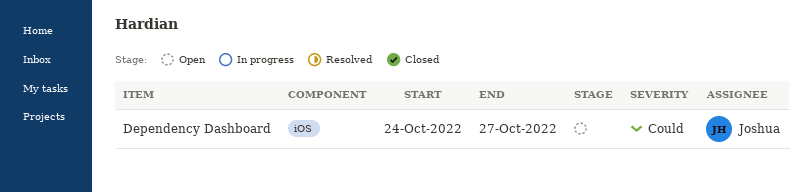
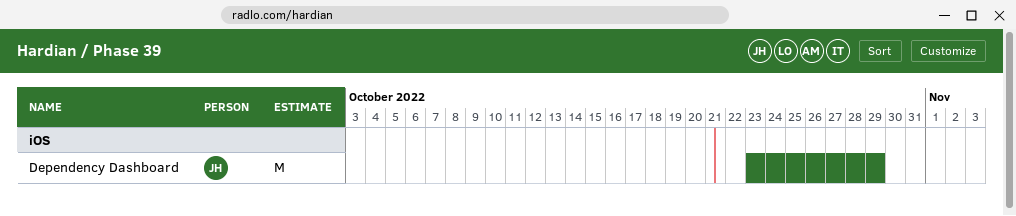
Dependency Dashboard, start: Oct 24 -> Oct 23
Dependency Dashboard, due: Oct 27 -> Oct 29

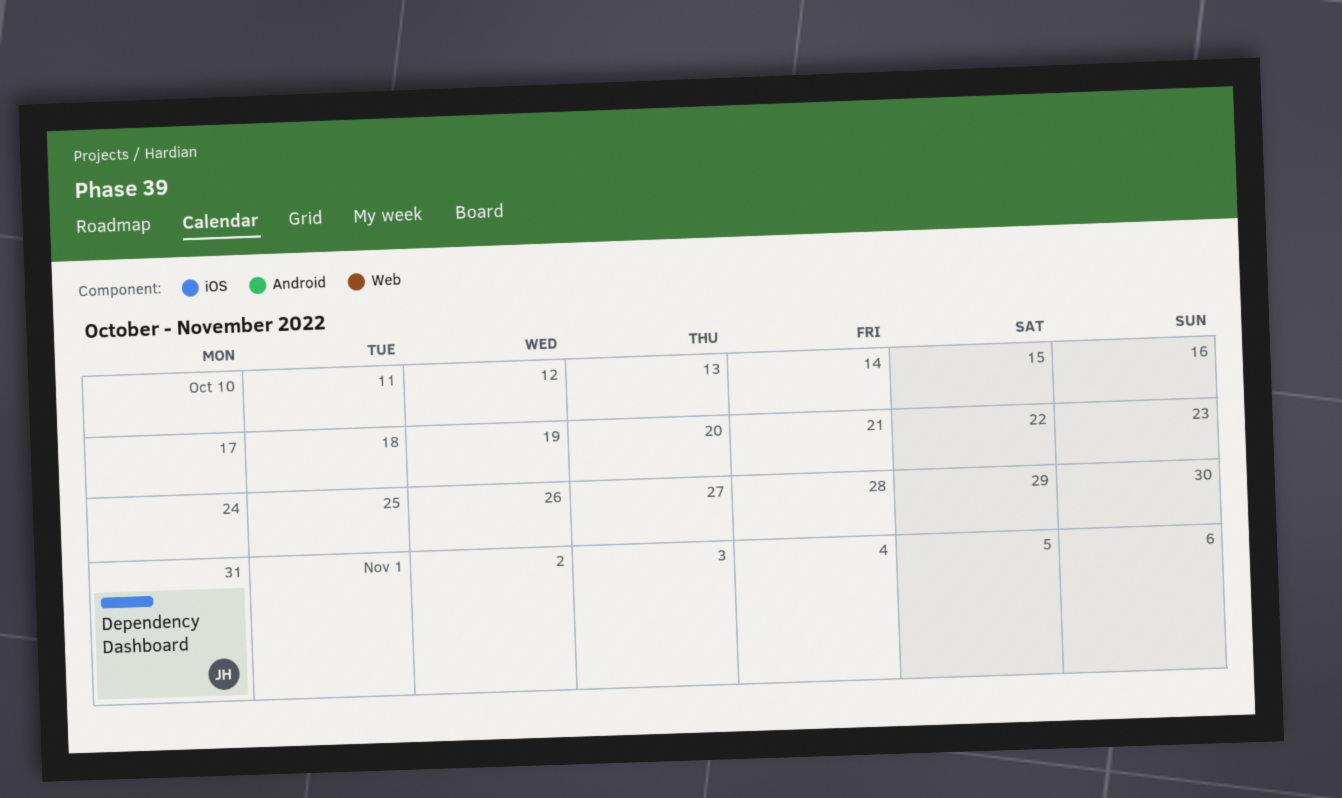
Dependency Dashboard, due: Oct 29 -> Oct 31

